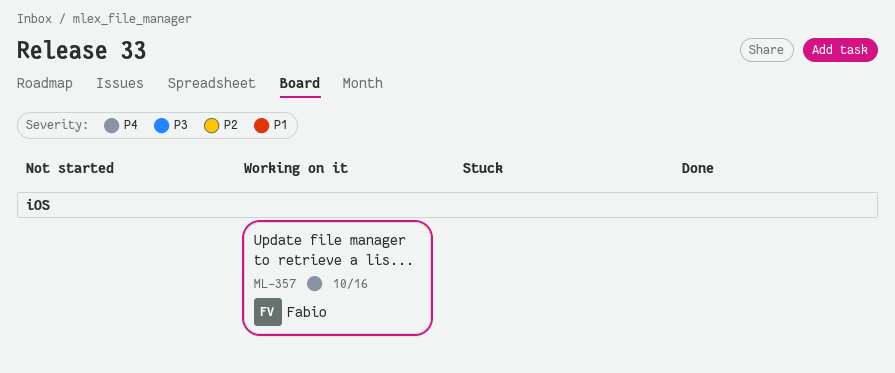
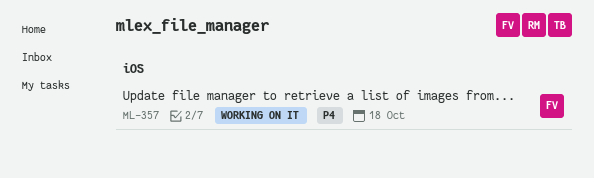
ML-357, due: Oct 16 -> Oct 18

